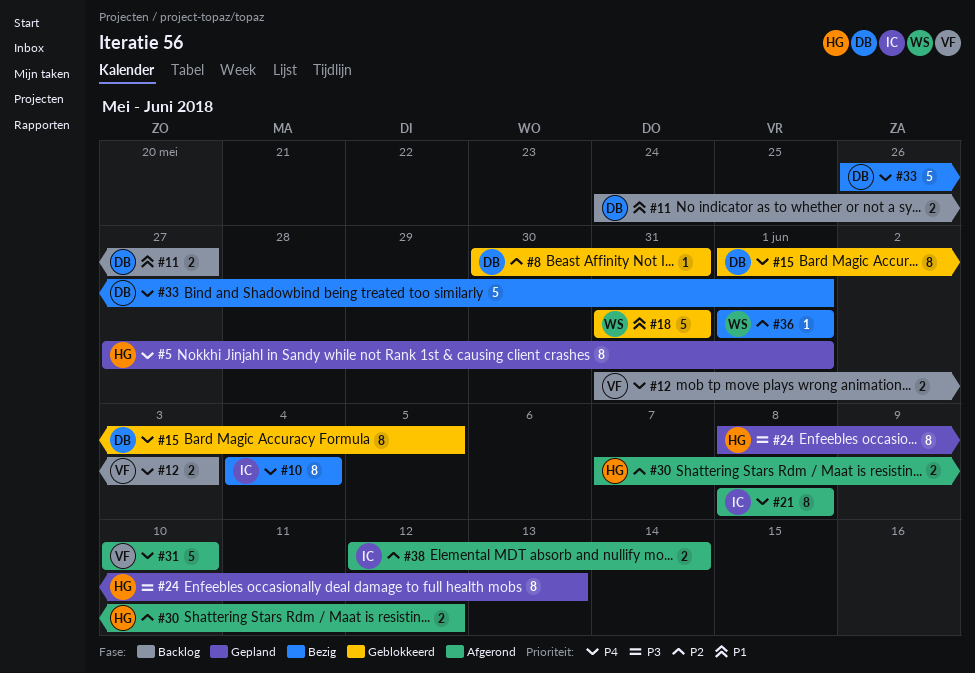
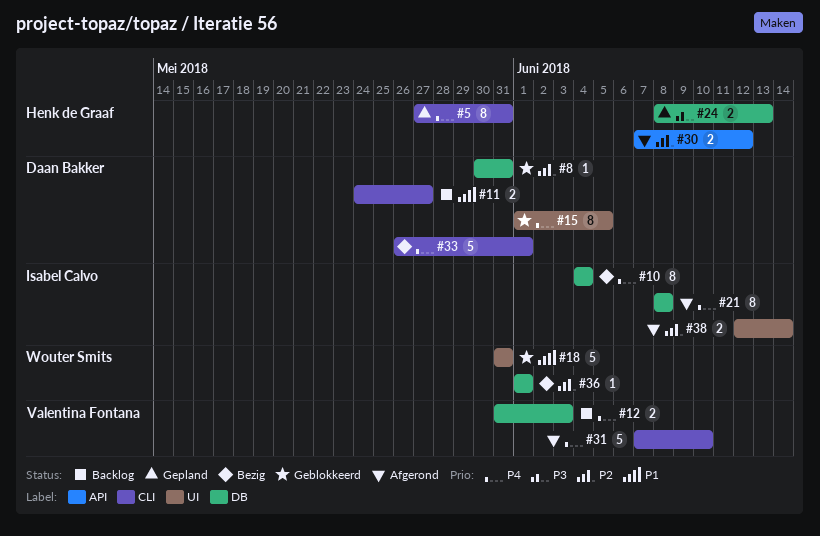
#5, due: Jun 1 -> May 31
#24, estimate: 8 -> 2
#31, start: Jun 10 -> Jun 7

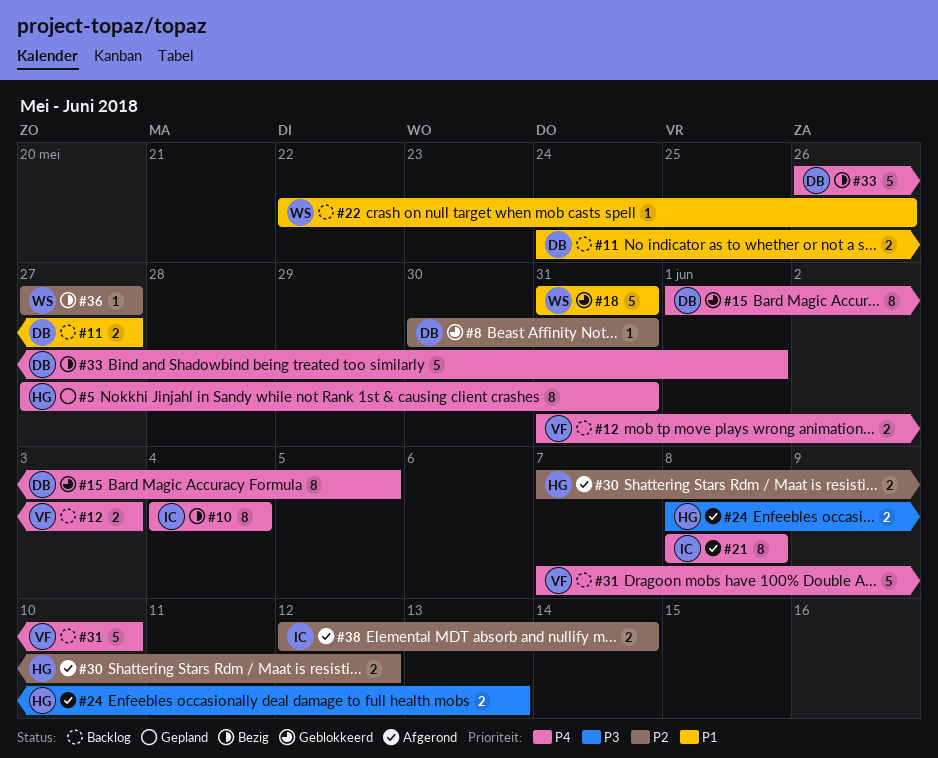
#22: none -> present
#24, status: Gepland -> Afgerond
#31, status: Afgerond -> Backlog
#36, start: Jun 1 -> May 27
#36, due: Jun 1 -> May 27

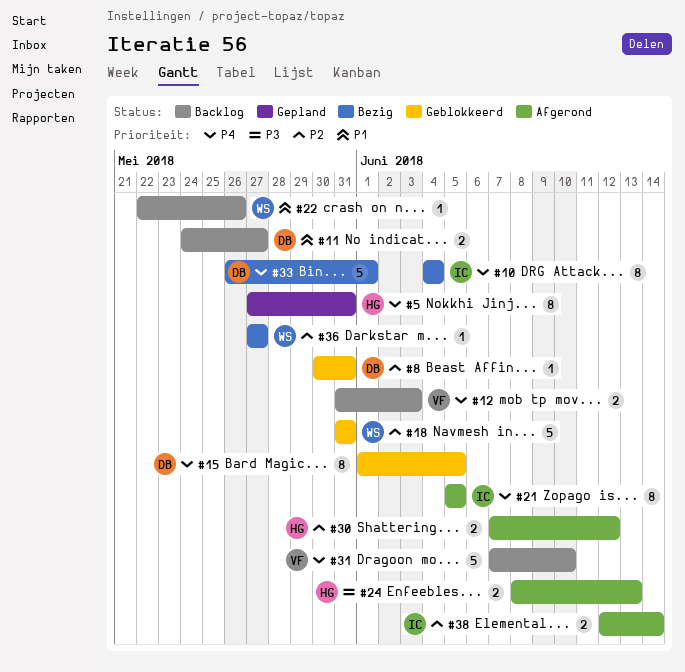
#18, priority: P1 -> P2
#21, start: Jun 8 -> Jun 5
#21, due: Jun 8 -> Jun 5

